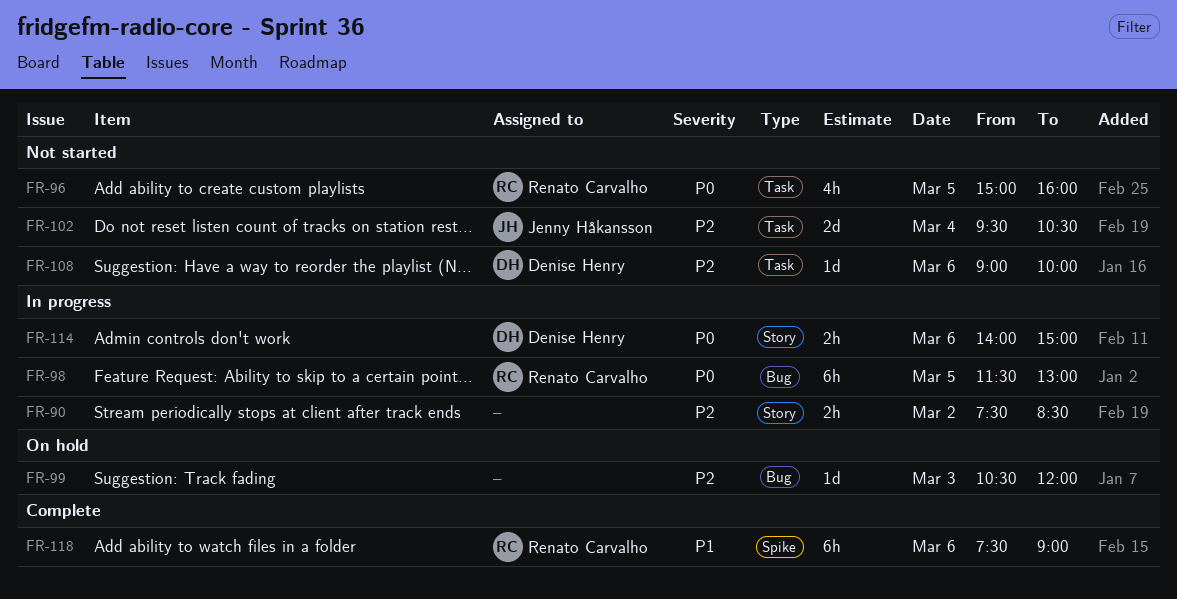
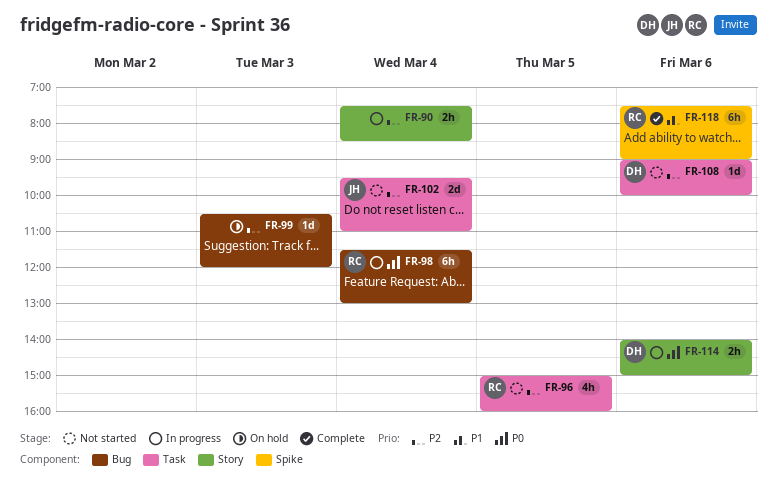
FR-90, day: Mar 2 -> Mar 4
FR-96, priority: P0 -> P2
FR-98, day: Mar 5 -> Mar 4
FR-102, ends: 10:30 -> 11:00

